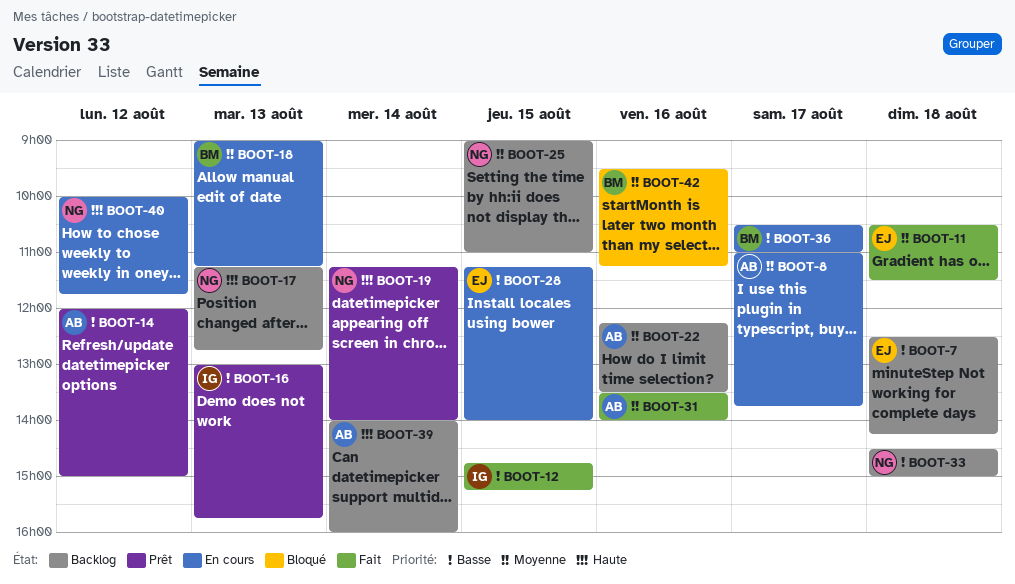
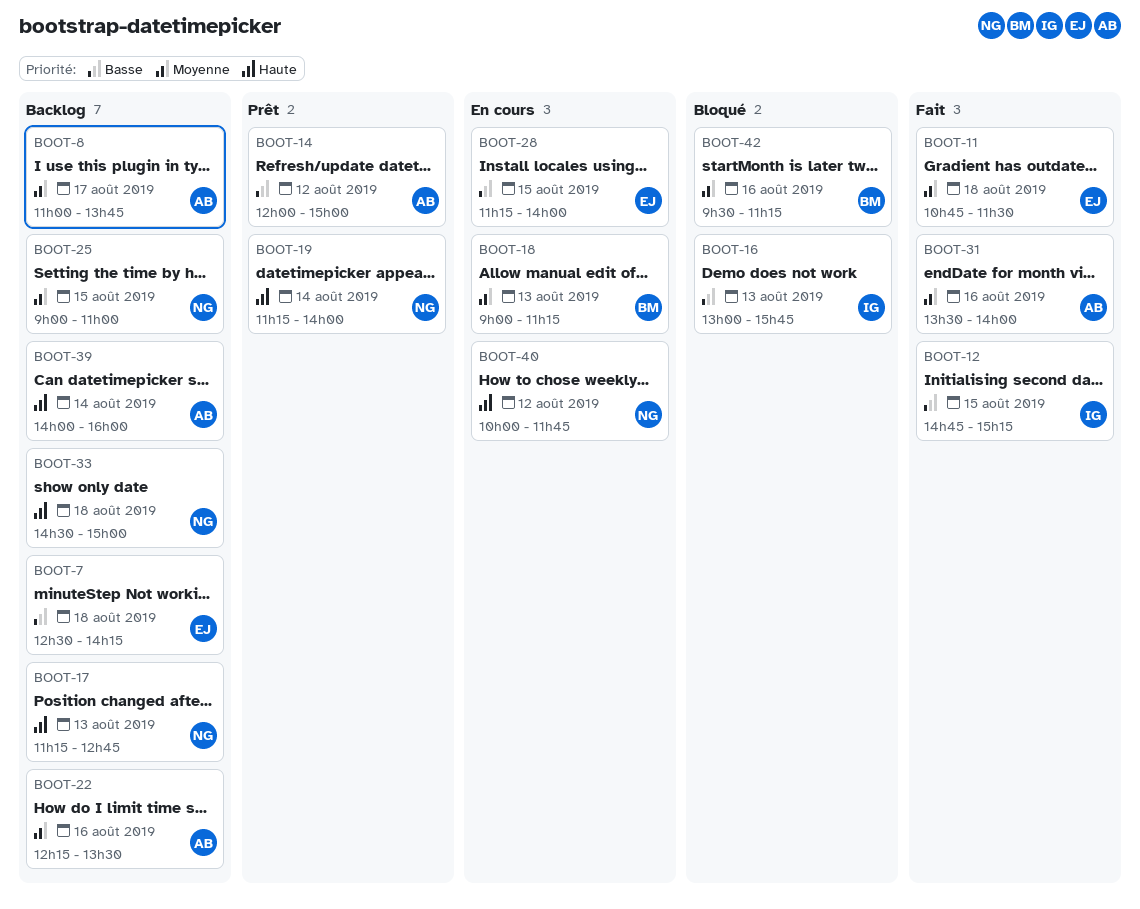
BOOT-8, status: En cours -> Backlog
BOOT-11, begins: 10:30 -> 10:45
BOOT-16, status: Prêt -> Bloqué
BOOT-33, priority: Basse -> Haute
BOOT-36: present -> none

